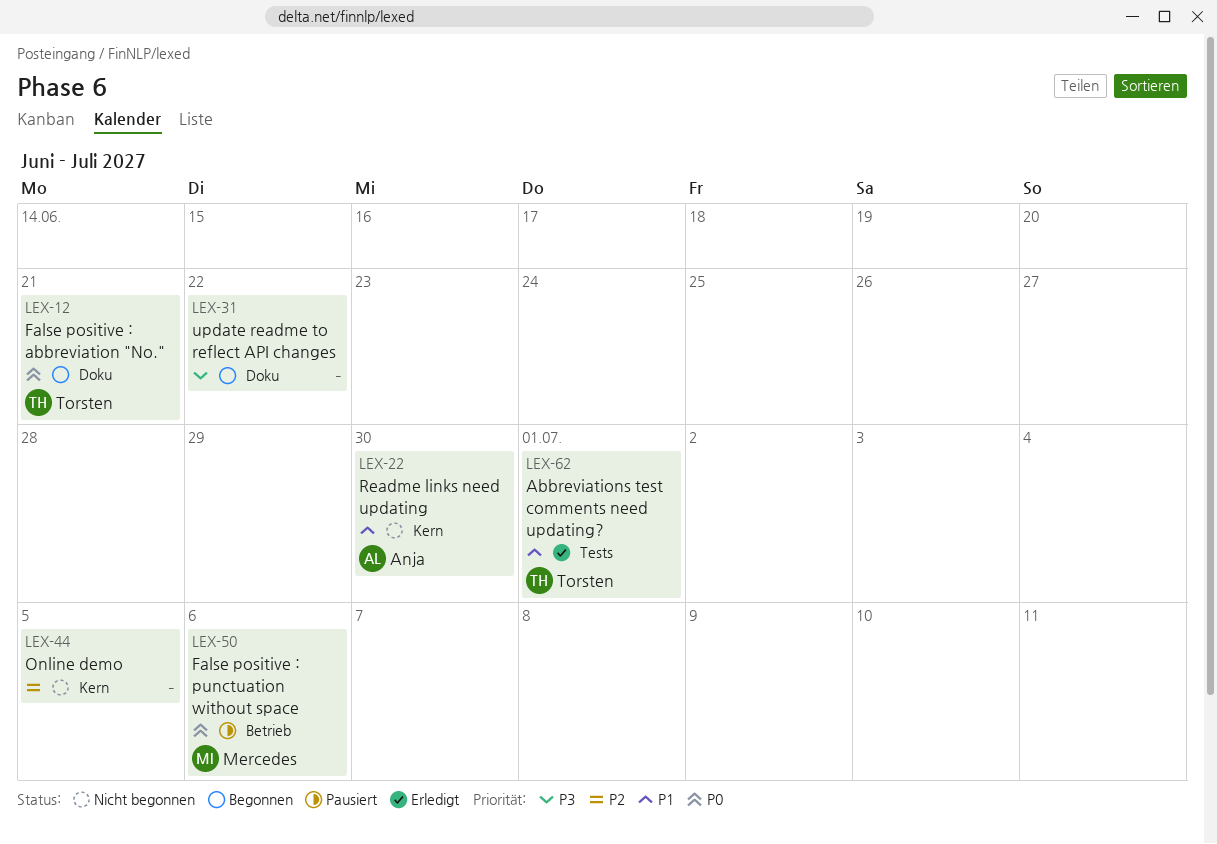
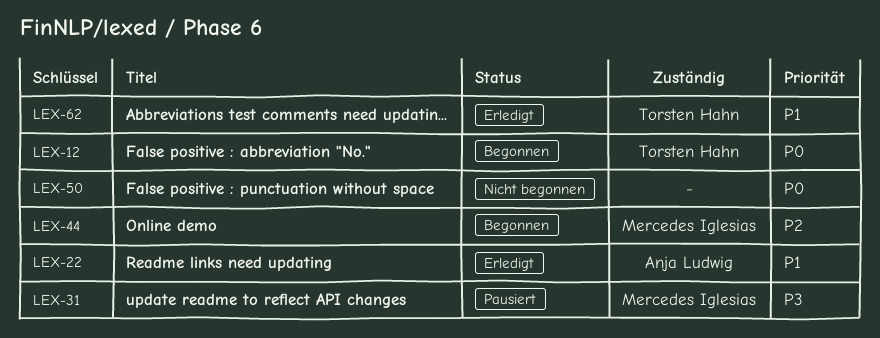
LEX-22, status: Nicht begonnen -> Erledigt
LEX-31, status: Begonnen -> Pausiert
LEX-31, owner: none -> Mercedes Iglesias
LEX-44, status: Nicht begonnen -> Begonnen
LEX-44, owner: none -> Mercedes Iglesias
LEX-50, status: Pausiert -> Nicht begonnen
LEX-50, owner: Mercedes Iglesias -> none

